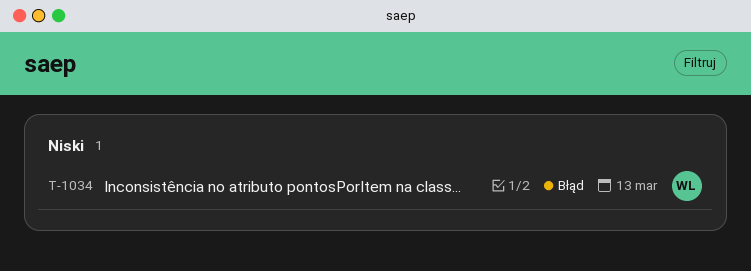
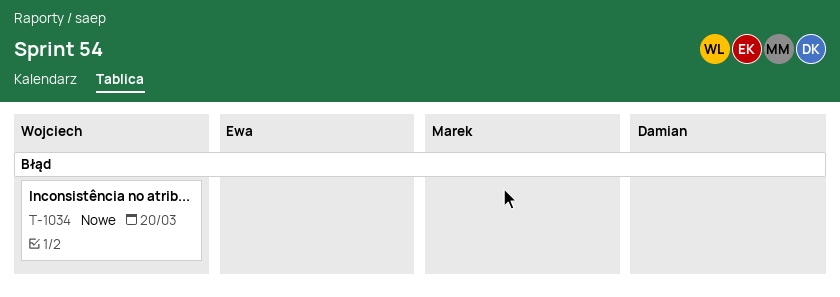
T-1034, due: Mar 13 -> Mar 20

